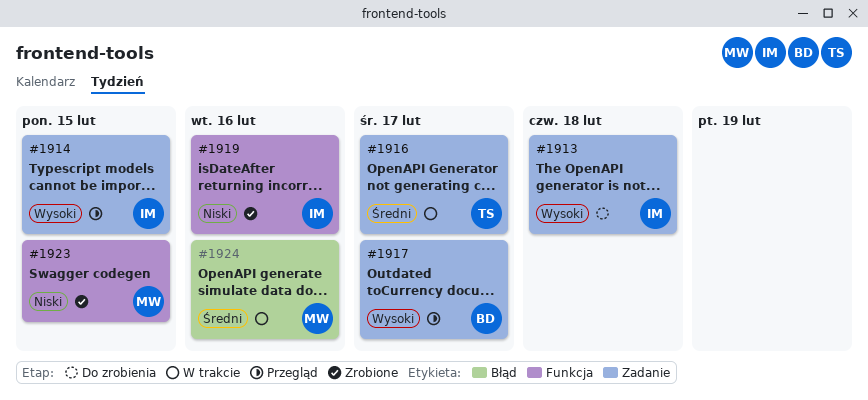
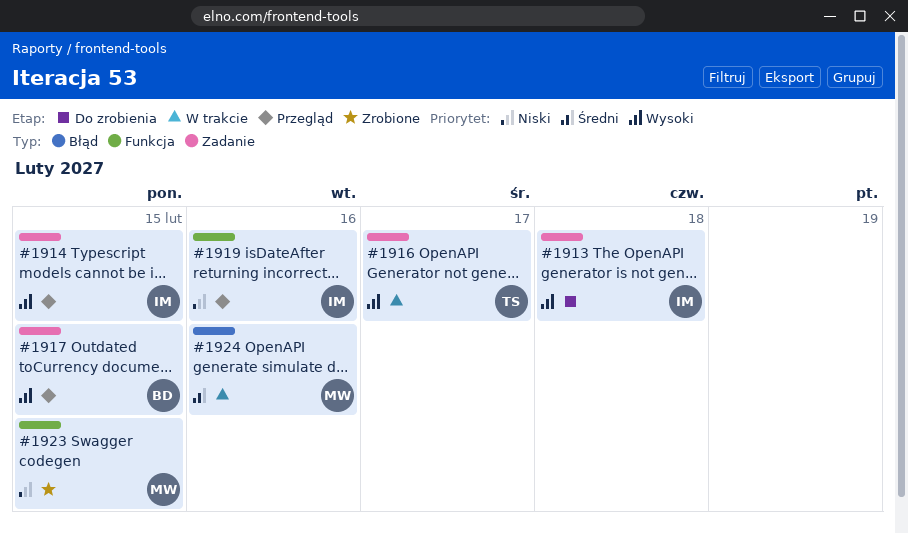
#1916, priority: Średni -> Wysoki
#1917, due: Feb 17 -> Feb 15
#1919, status: Zrobione -> Przegląd

